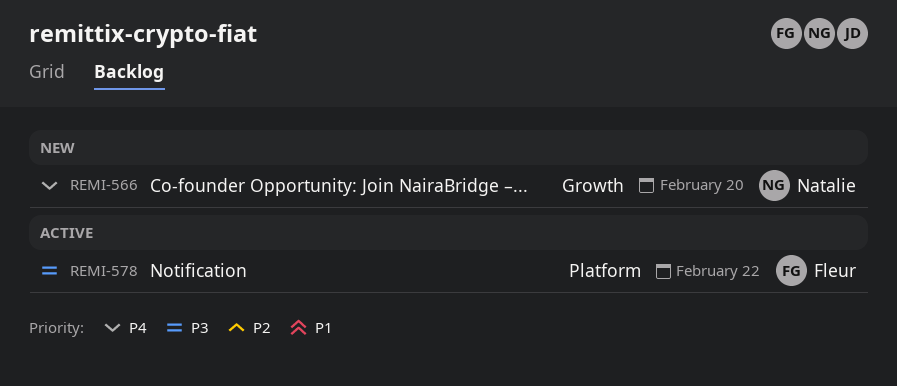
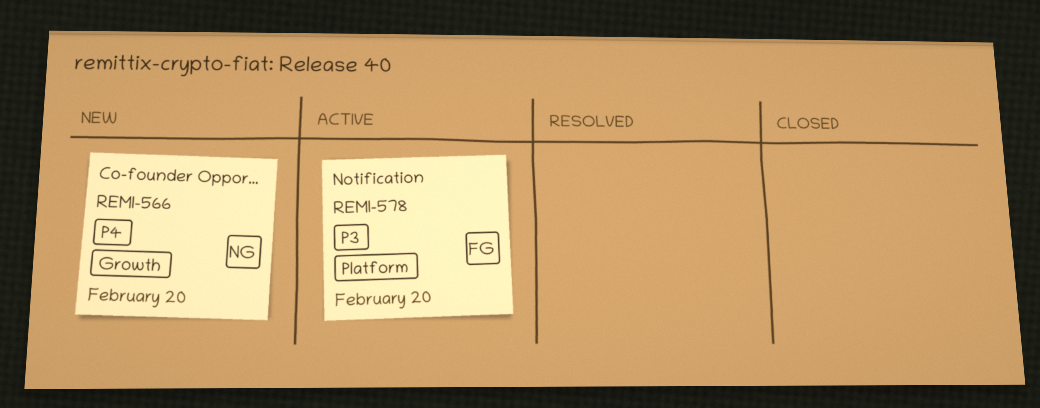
REMI-578, due: Feb 22 -> Feb 20

